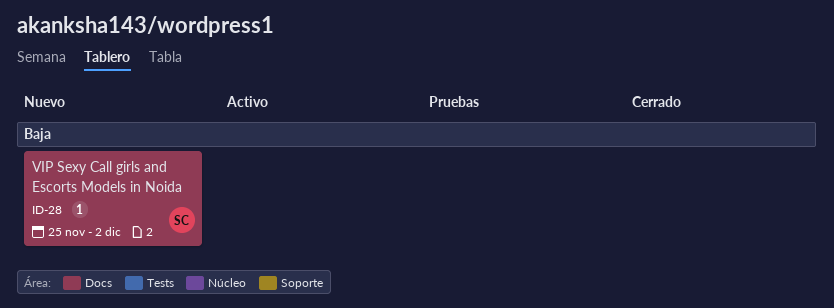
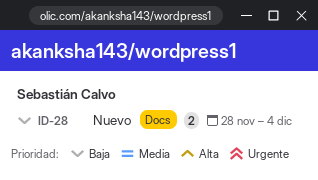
ID-28, estimate: 1 -> 2
ID-28, start: Nov 25 -> Nov 28
ID-28, due: Dec 2 -> Dec 4

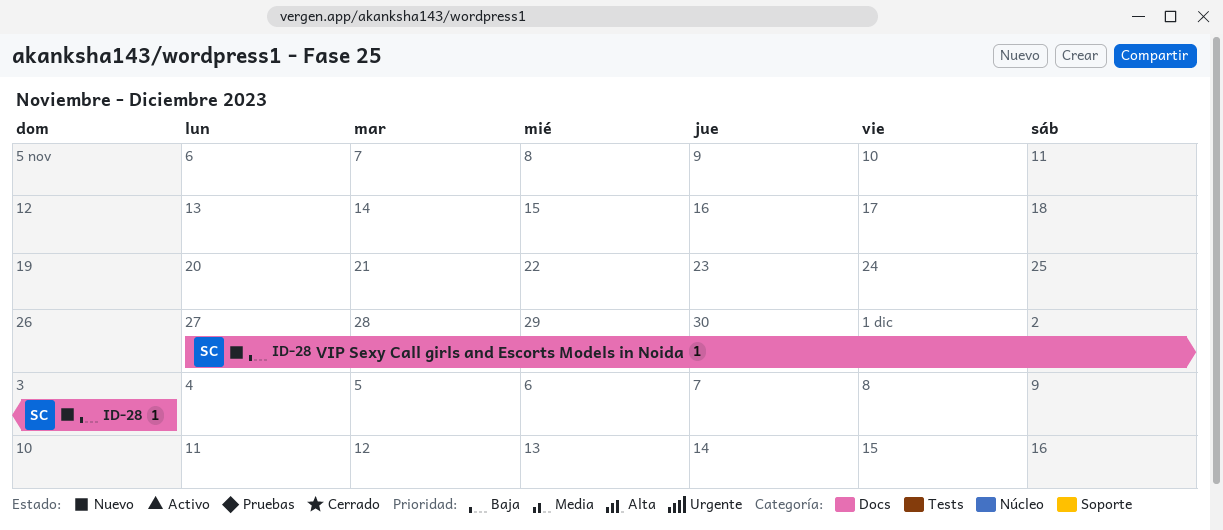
ID-28, estimate: 2 -> 1
ID-28, start: Nov 28 -> Nov 27
ID-28, due: Dec 4 -> Dec 3

